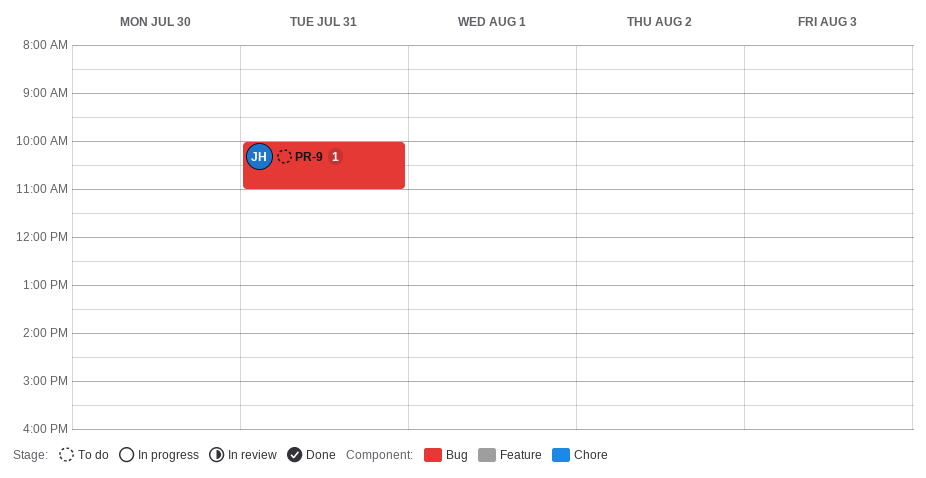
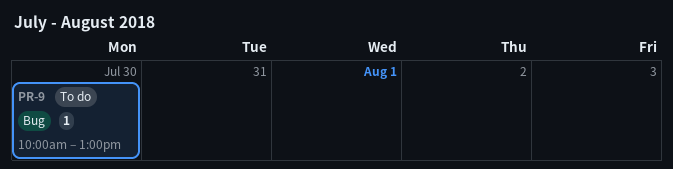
PR-9, day: Jul 31 -> Jul 30
PR-9, ends: 11:00 -> 13:00

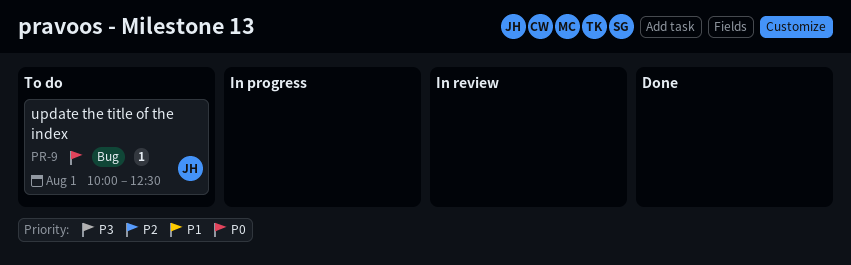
PR-9, day: Jul 30 -> Aug 1
PR-9, ends: 13:00 -> 12:30

